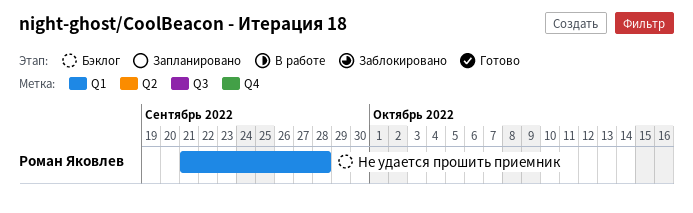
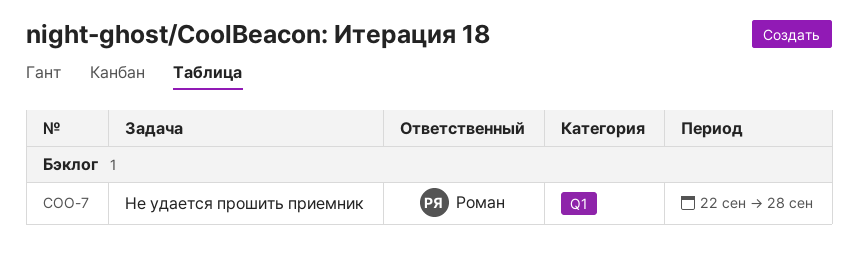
Не удается прошить приемник, start: Sep 21 -> Sep 22

